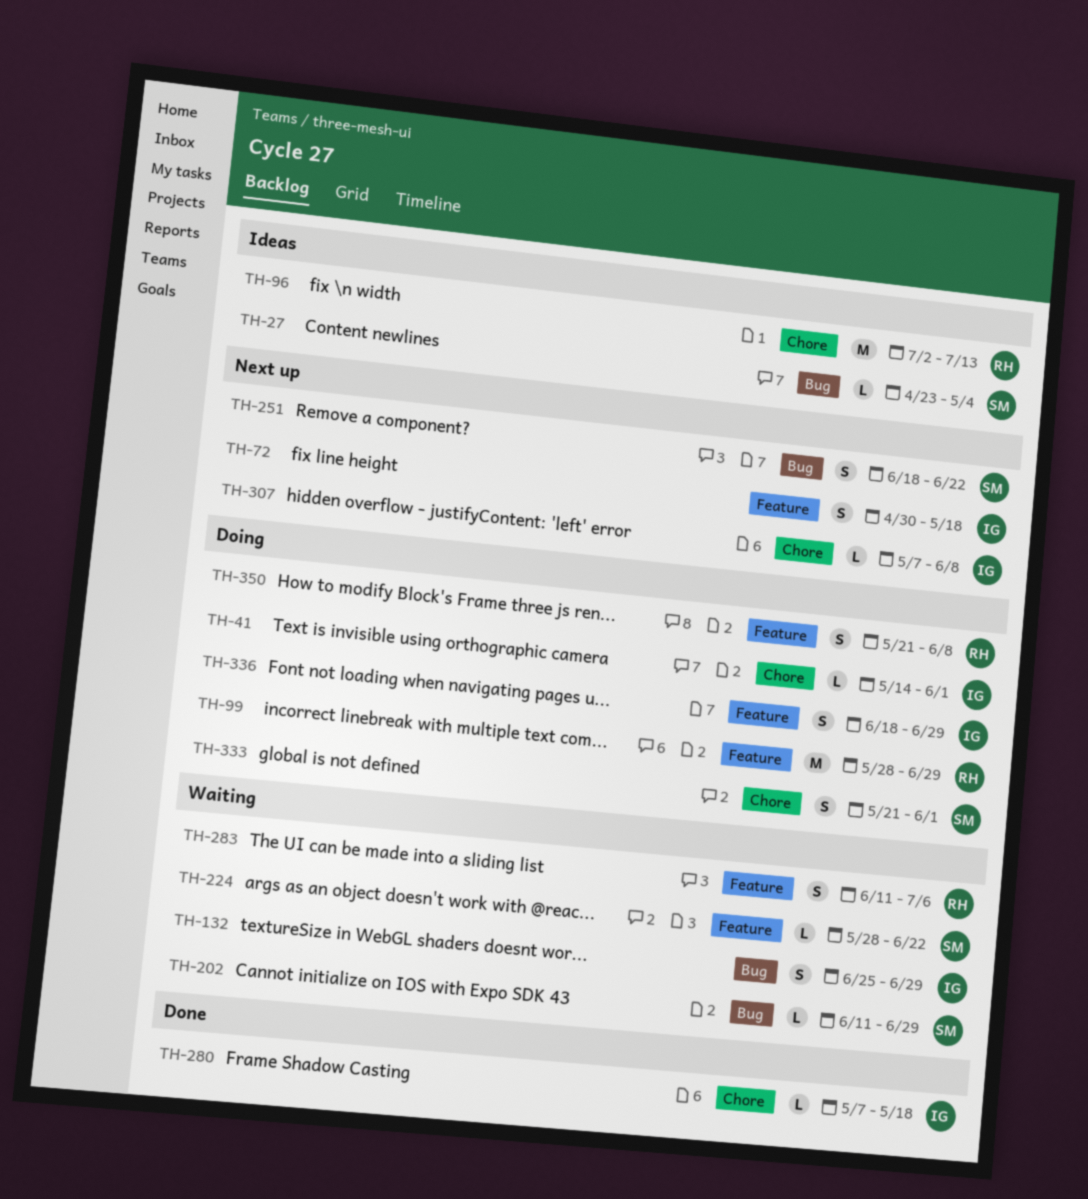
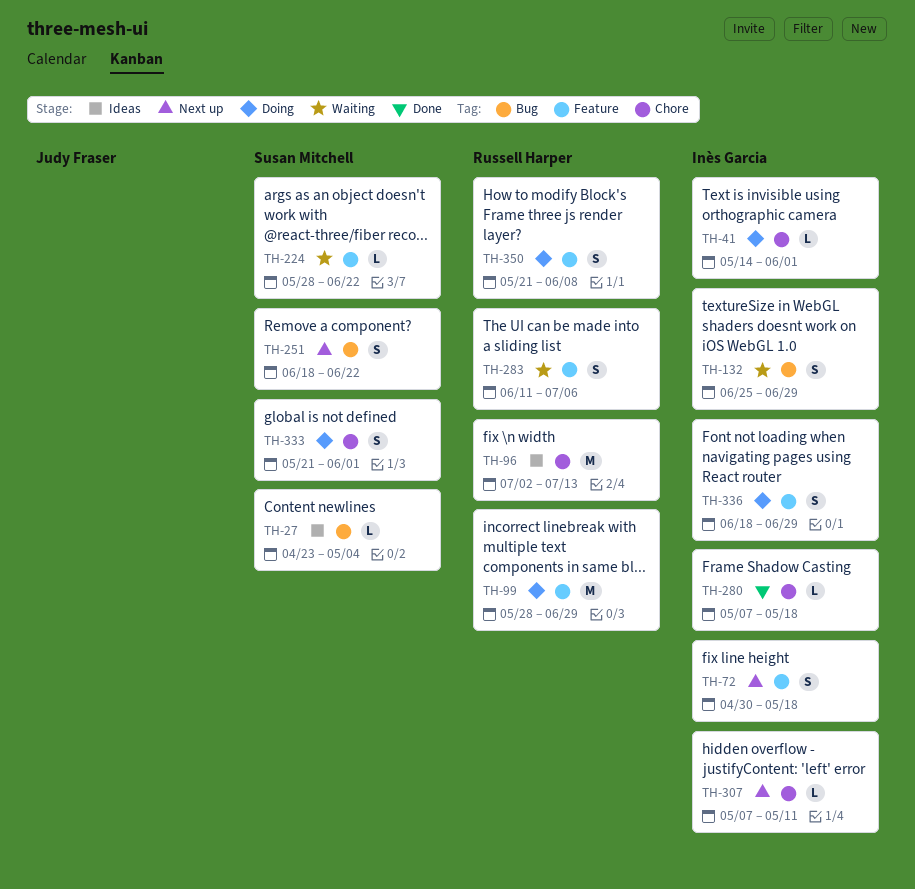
TH-202: present -> none
TH-307, due: Jun 8 -> May 11

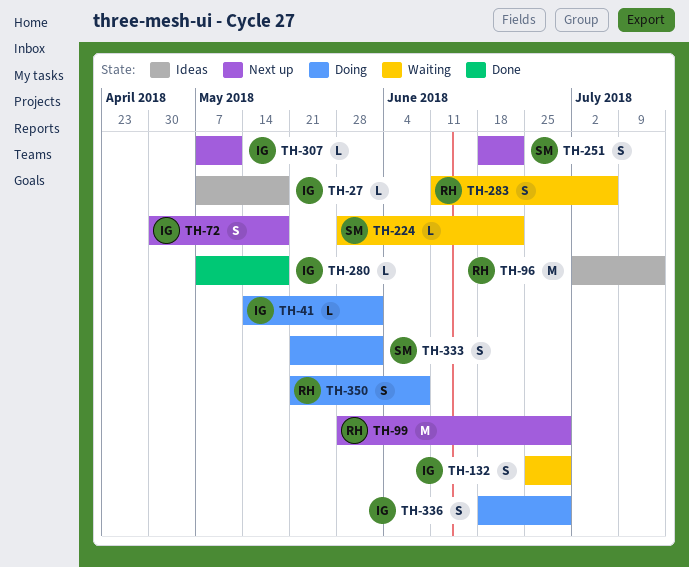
TH-27, owner: Susan Mitchell -> Inès Garcia
TH-27, start: Apr 23 -> May 7
TH-27, due: May 4 -> May 18
TH-99, status: Doing -> Next up

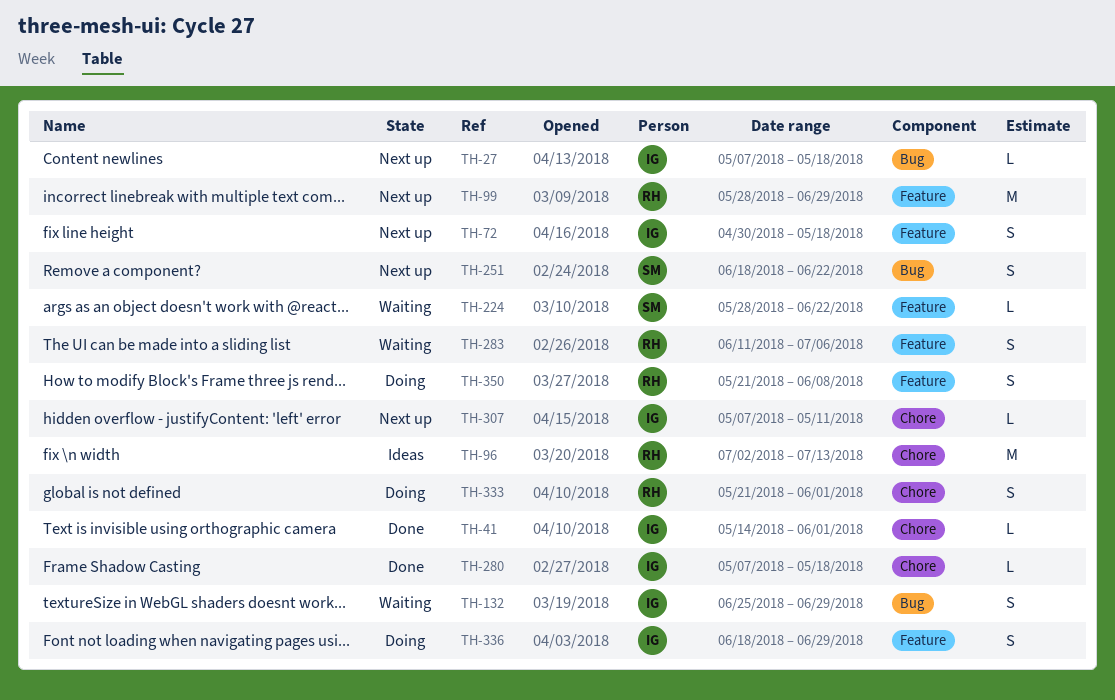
TH-27, status: Ideas -> Next up
TH-41, status: Doing -> Done
TH-333, owner: SM -> RH

